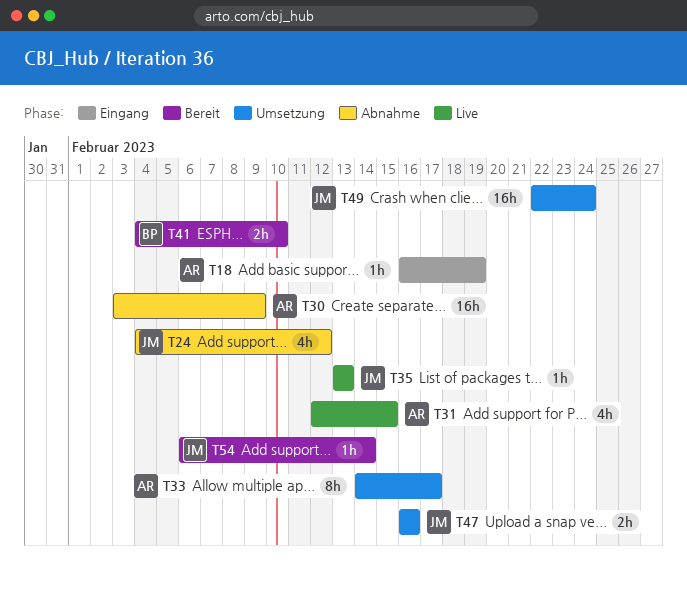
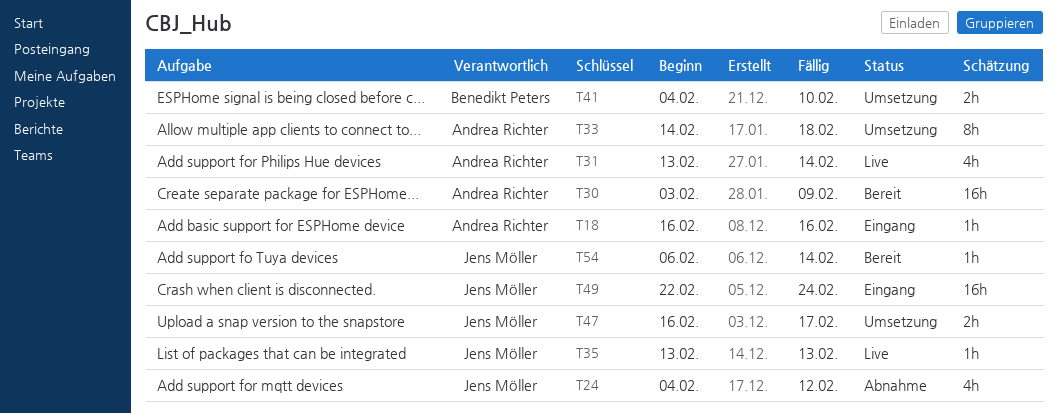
T18, due: Feb 19 -> Feb 16
T30, status: Abnahme -> Bereit
T31, start: Feb 12 -> Feb 13
T31, due: Feb 15 -> Feb 14
T33, due: Feb 17 -> Feb 18
T41, status: Bereit -> Umsetzung
T47, due: Feb 16 -> Feb 17
T49, status: Umsetzung -> Eingang

